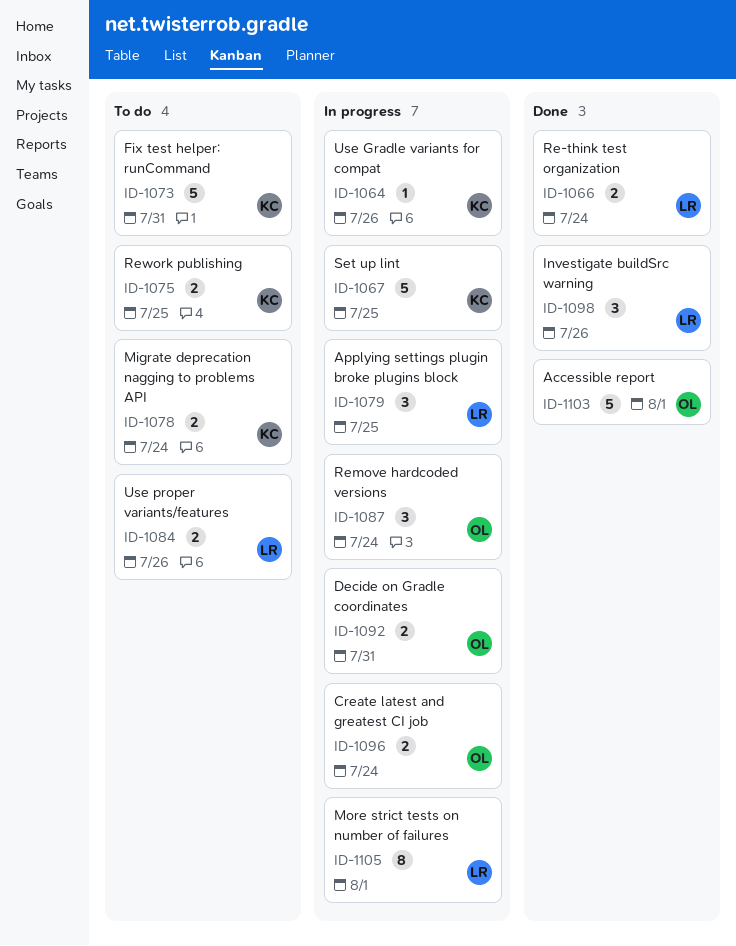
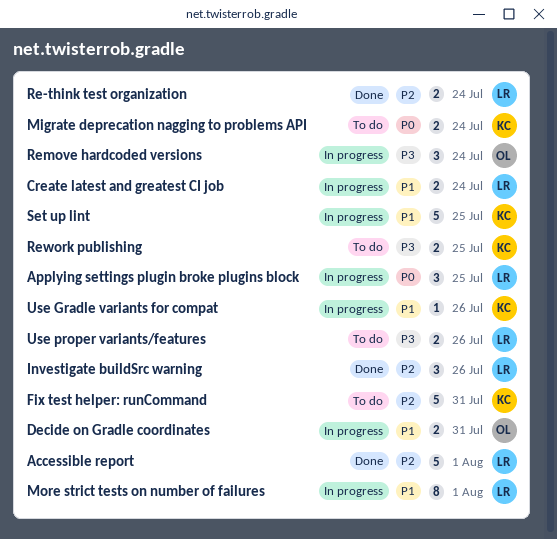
Accessible report, owner: OL -> LR
Create latest and greatest CI job, owner: OL -> LR

